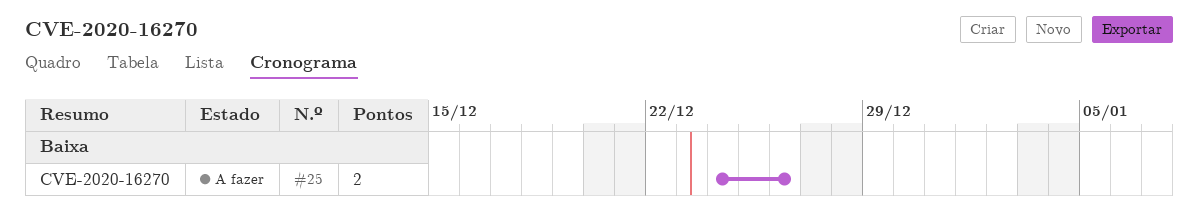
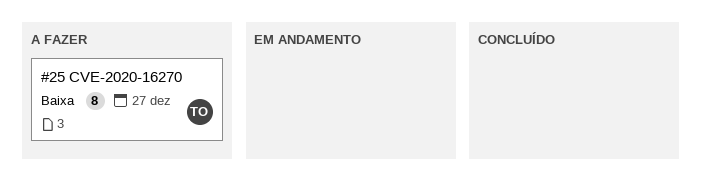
#25, estimate: 2 -> 8
#25, due: Dec 26 -> Dec 27

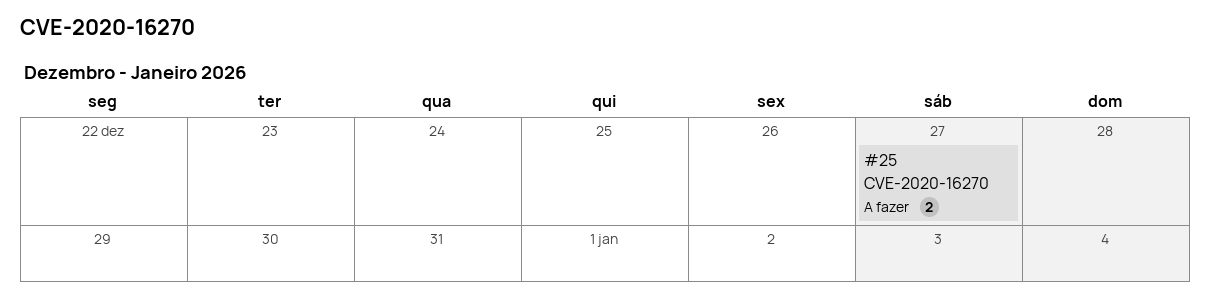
#25, estimate: 8 -> 2

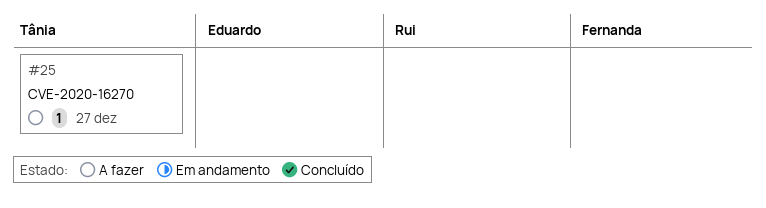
#25, estimate: 2 -> 1

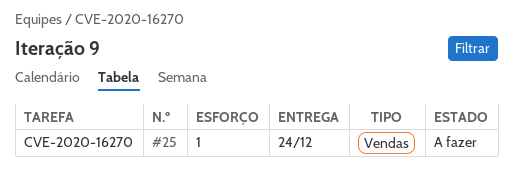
#25, due: Dec 27 -> Dec 24

